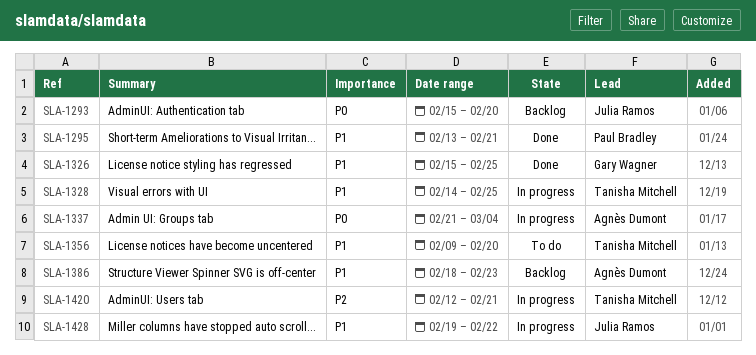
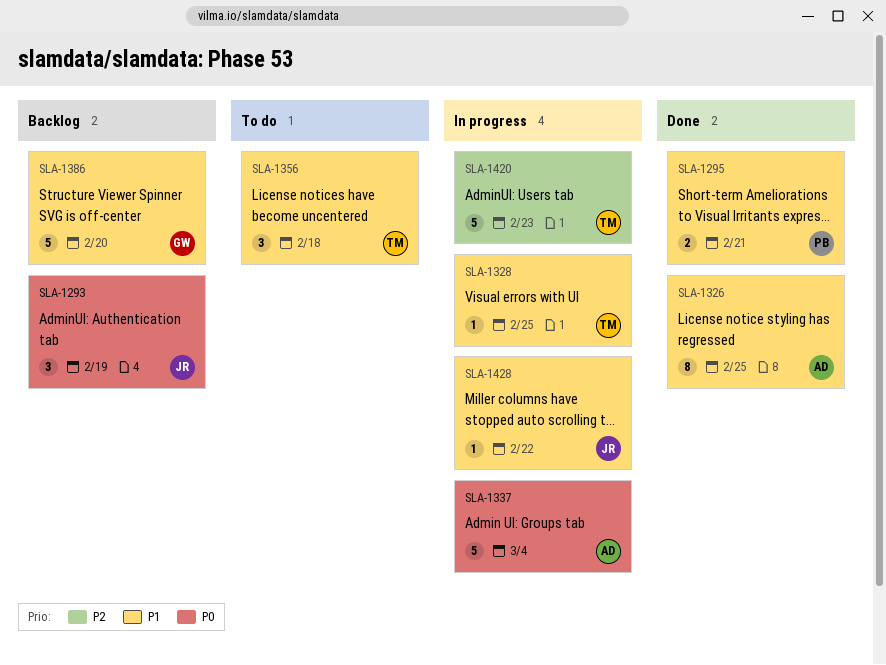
SLA-1293, due: Feb 20 -> Feb 19
SLA-1326, owner: Gary Wagner -> Agnès Dumont
SLA-1356, due: Feb 20 -> Feb 18
SLA-1386, owner: Agnès Dumont -> Gary Wagner
SLA-1386, due: Feb 23 -> Feb 20
SLA-1420, due: Feb 21 -> Feb 23

